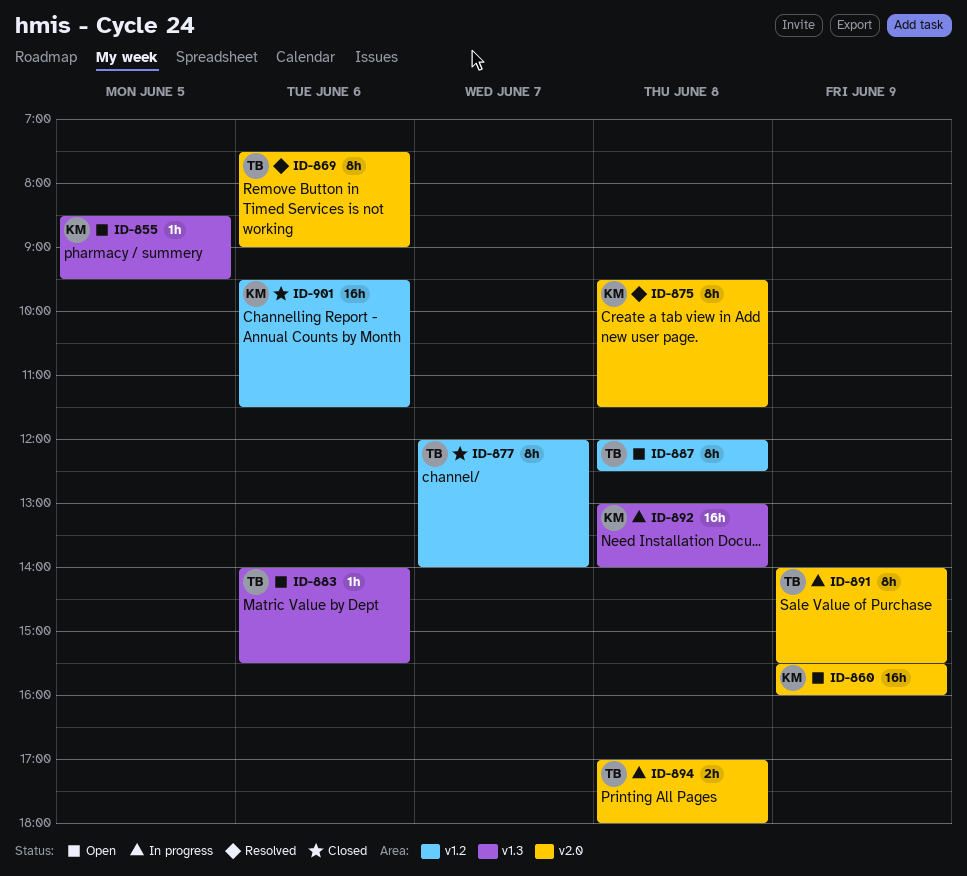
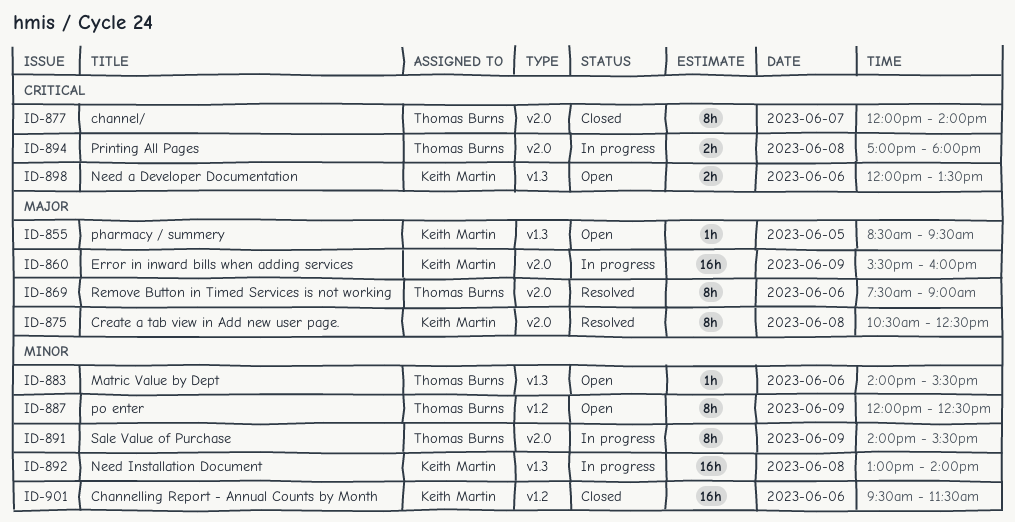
ID-860, status: Open -> In progress
ID-875, begins: 09:30 -> 10:30
ID-875, ends: 11:30 -> 12:30
ID-877, label: v1.2 -> v2.0
ID-887, day: Jun 8 -> Jun 9
ID-898: none -> present

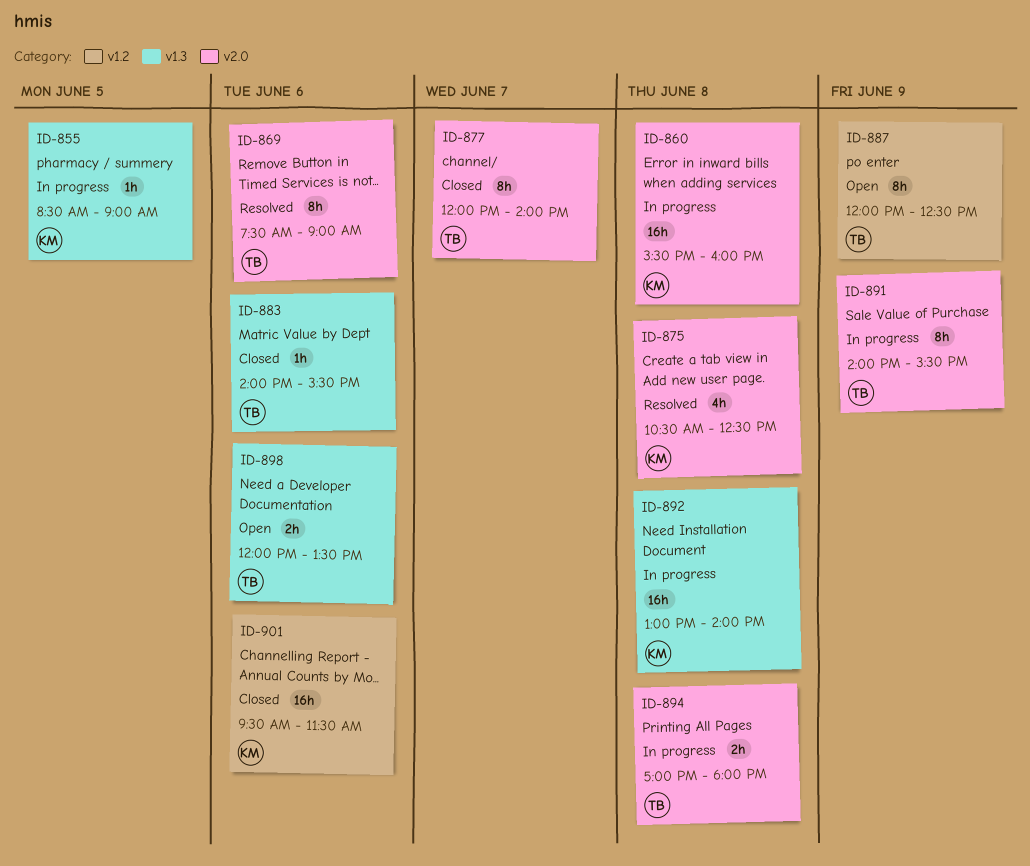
ID-855, status: Open -> In progress
ID-855, ends: 09:30 -> 09:00
ID-860, day: Jun 9 -> Jun 8
ID-875, estimate: 8h -> 4h
ID-883, status: Open -> Closed
ID-898, owner: Keith Martin -> Thomas Burns

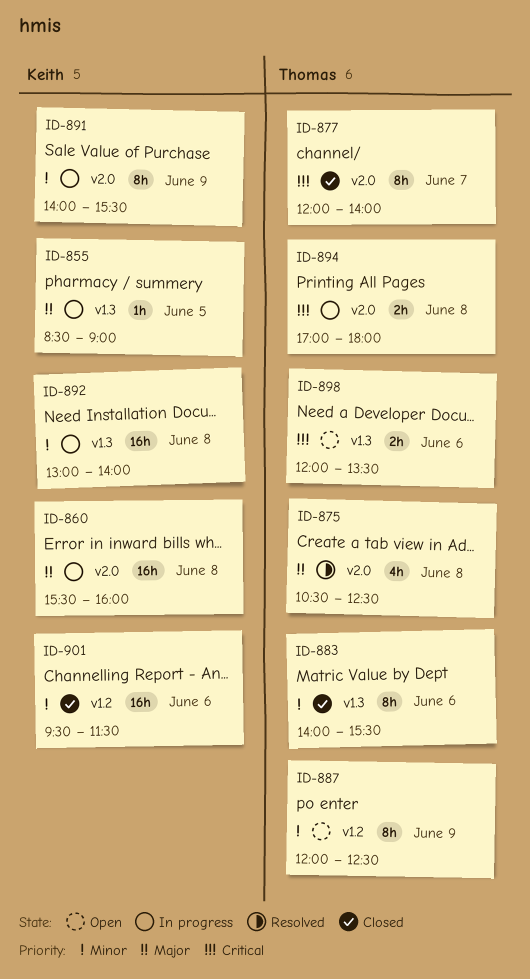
ID-869: present -> none
ID-875, owner: Keith -> Thomas
ID-883, estimate: 1h -> 8h
ID-891, owner: Thomas -> Keith

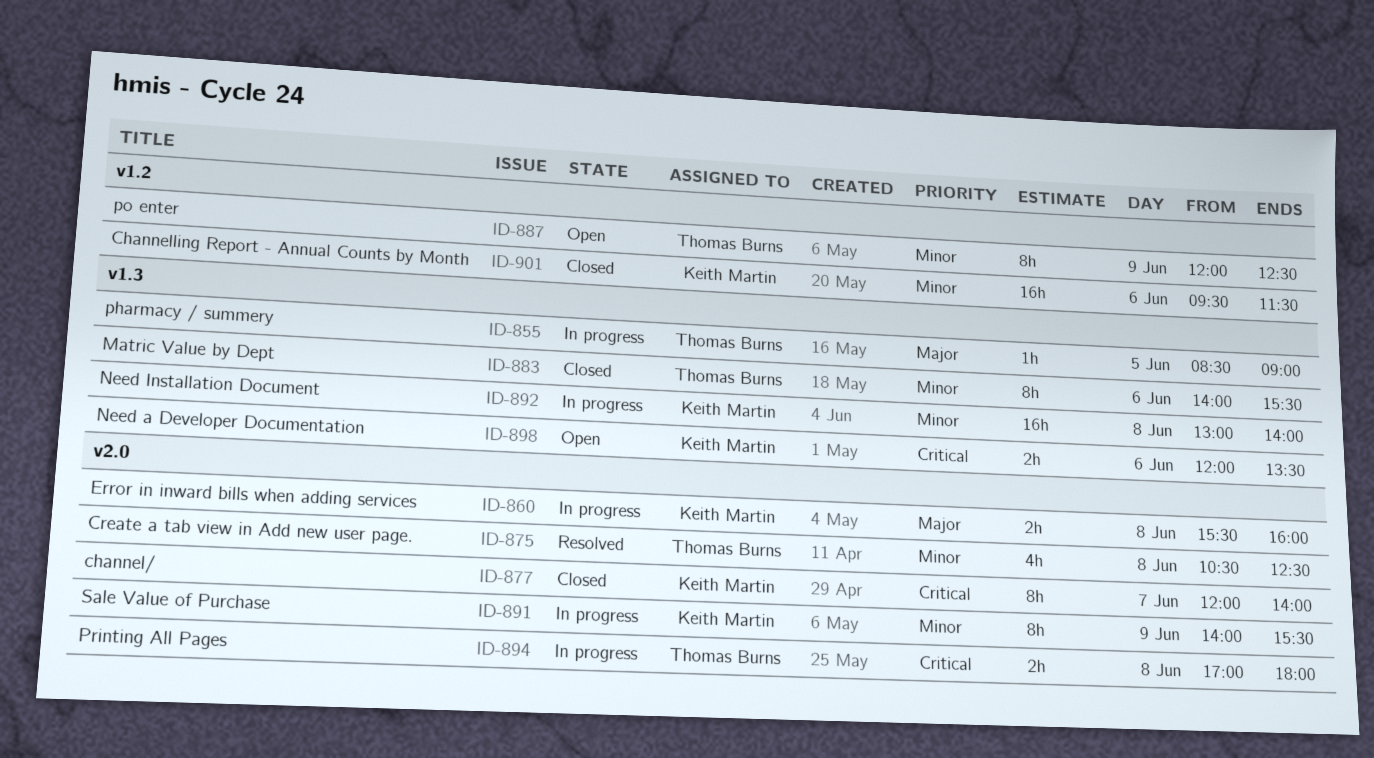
ID-855, owner: Keith Martin -> Thomas Burns
ID-860, estimate: 16h -> 2h
ID-875, priority: Major -> Minor
ID-877, owner: Thomas Burns -> Keith Martin
ID-898, owner: Thomas Burns -> Keith Martin

